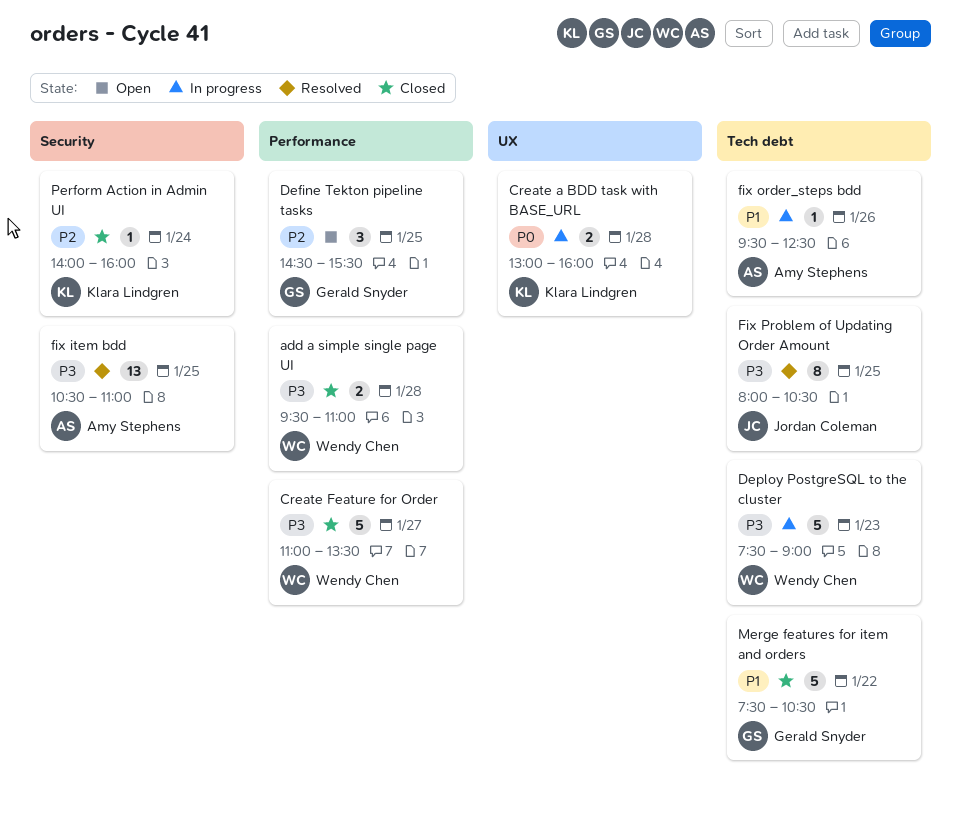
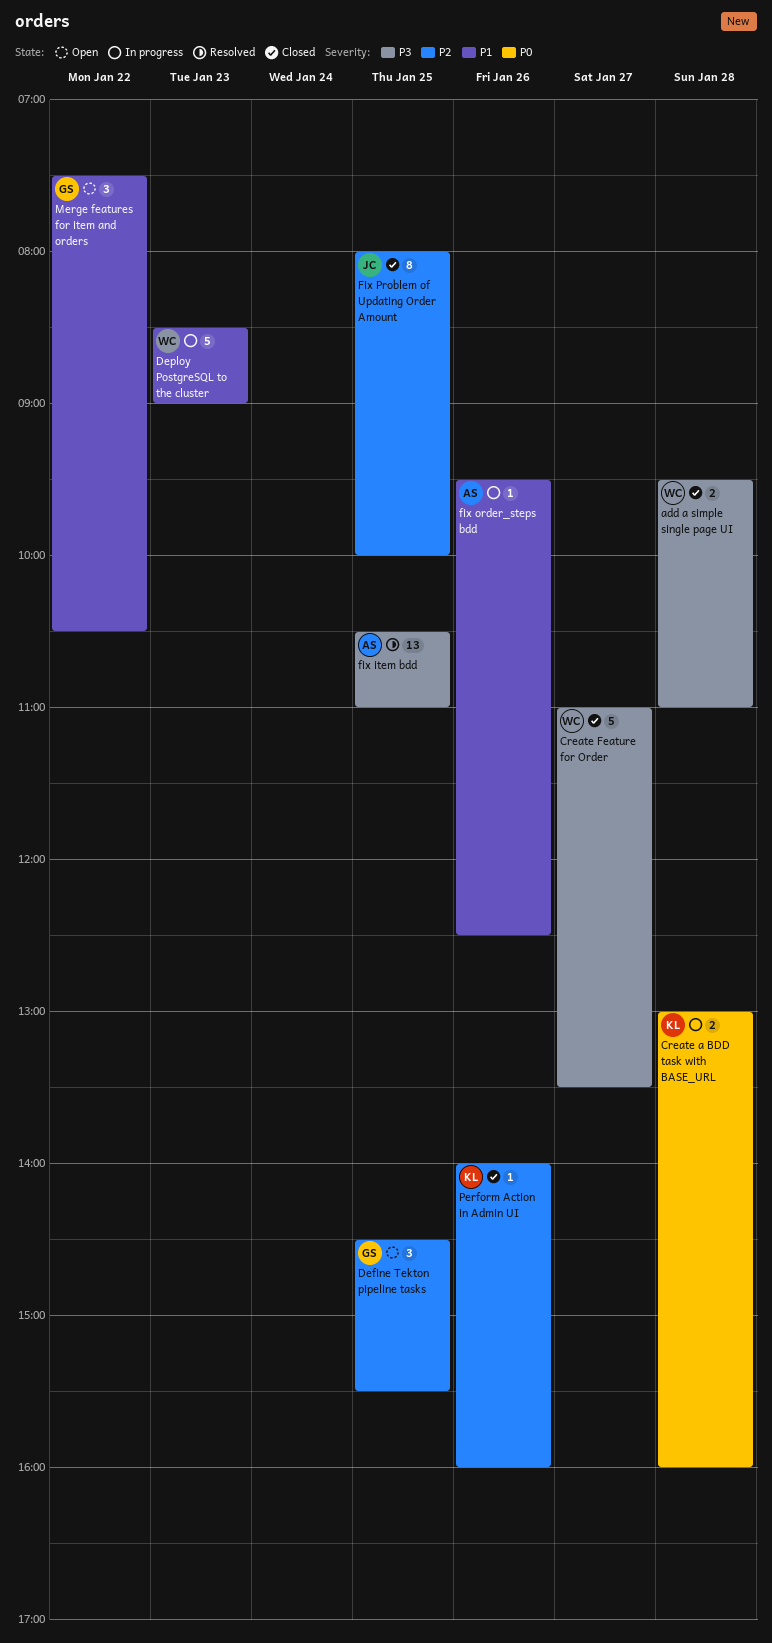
Deploy PostgreSQL to the cluster, priority: P3 -> P1
Deploy PostgreSQL to the cluster, begins: 07:30 -> 08:30
Fix Problem of Updating Order Amount, status: Resolved -> Closed
Fix Problem of Updating Order Amount, priority: P3 -> P2
Fix Problem of Updating Order Amount, ends: 10:30 -> 10:00
Merge features for item and orders, status: Closed -> Open
Merge features for item and orders, estimate: 5 -> 3
Perform Action in Admin UI, day: Jan 24 -> Jan 26

